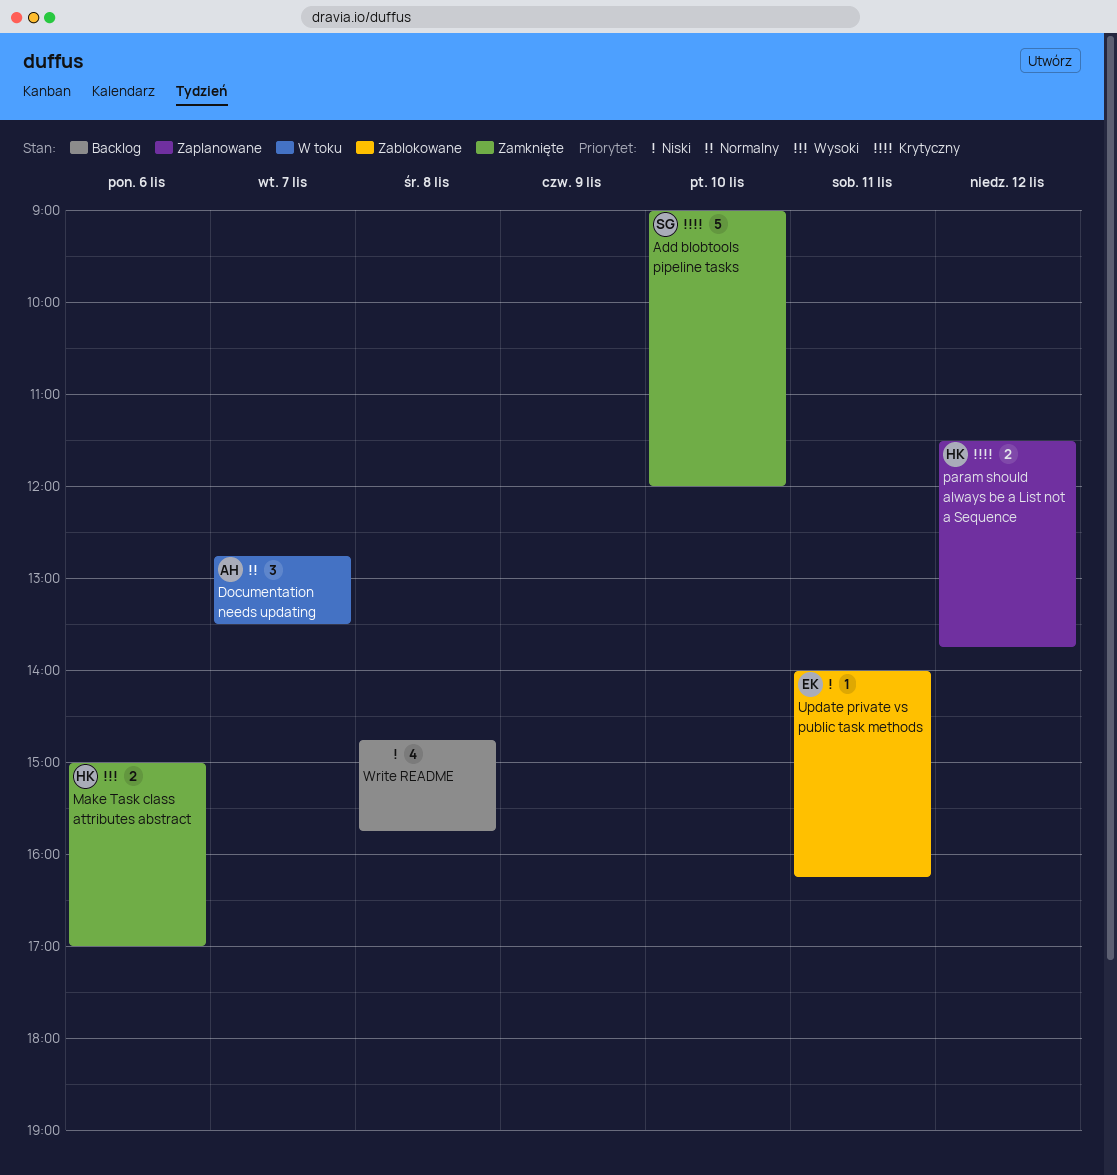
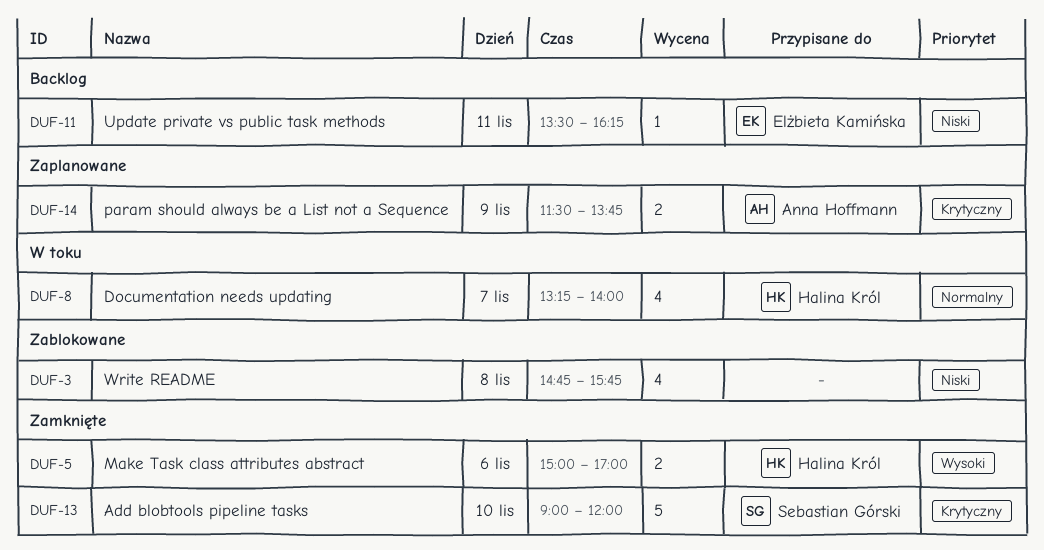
Documentation needs updating, owner: Anna Hoffmann -> Halina Król
Documentation needs updating, estimate: 3 -> 4
Documentation needs updating, begins: 12:45 -> 13:15
Documentation needs updating, ends: 13:30 -> 14:00
param should always be a List not a Sequence, owner: Halina Król -> Anna Hoffmann
param should always be a List not a Sequence, day: Nov 12 -> Nov 9
Update private vs public task methods, status: Zablokowane -> Backlog
Update private vs public task methods, begins: 14:00 -> 13:30
Write README, status: Backlog -> Zablokowane

